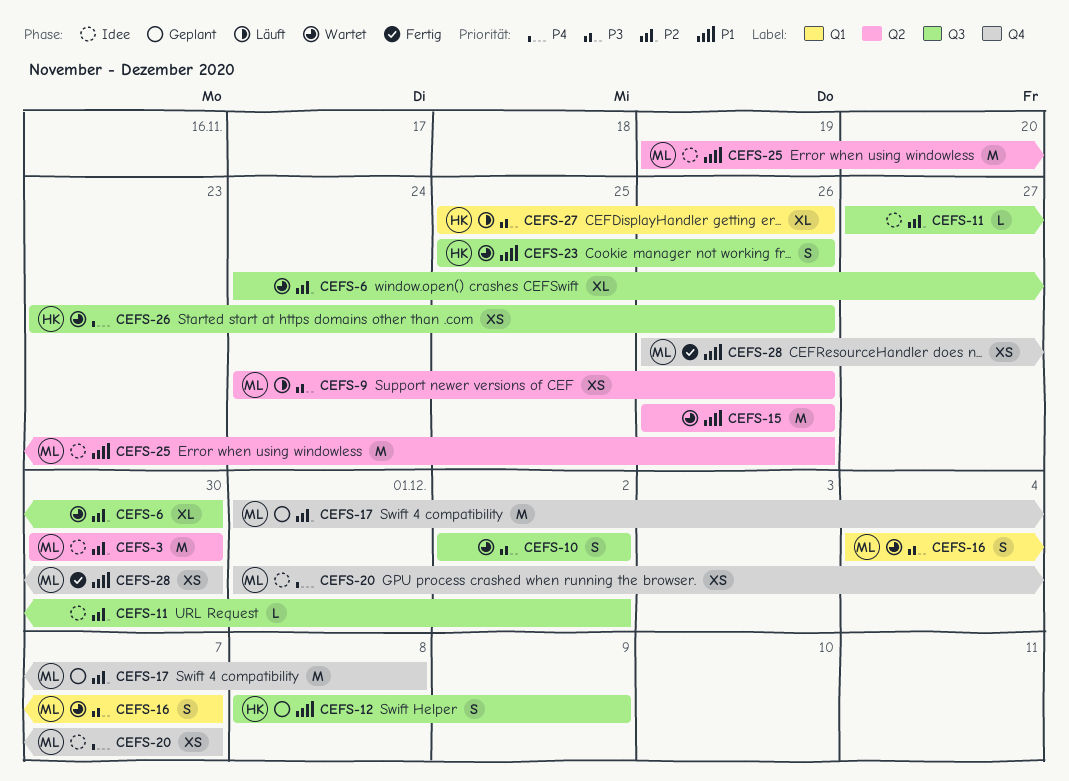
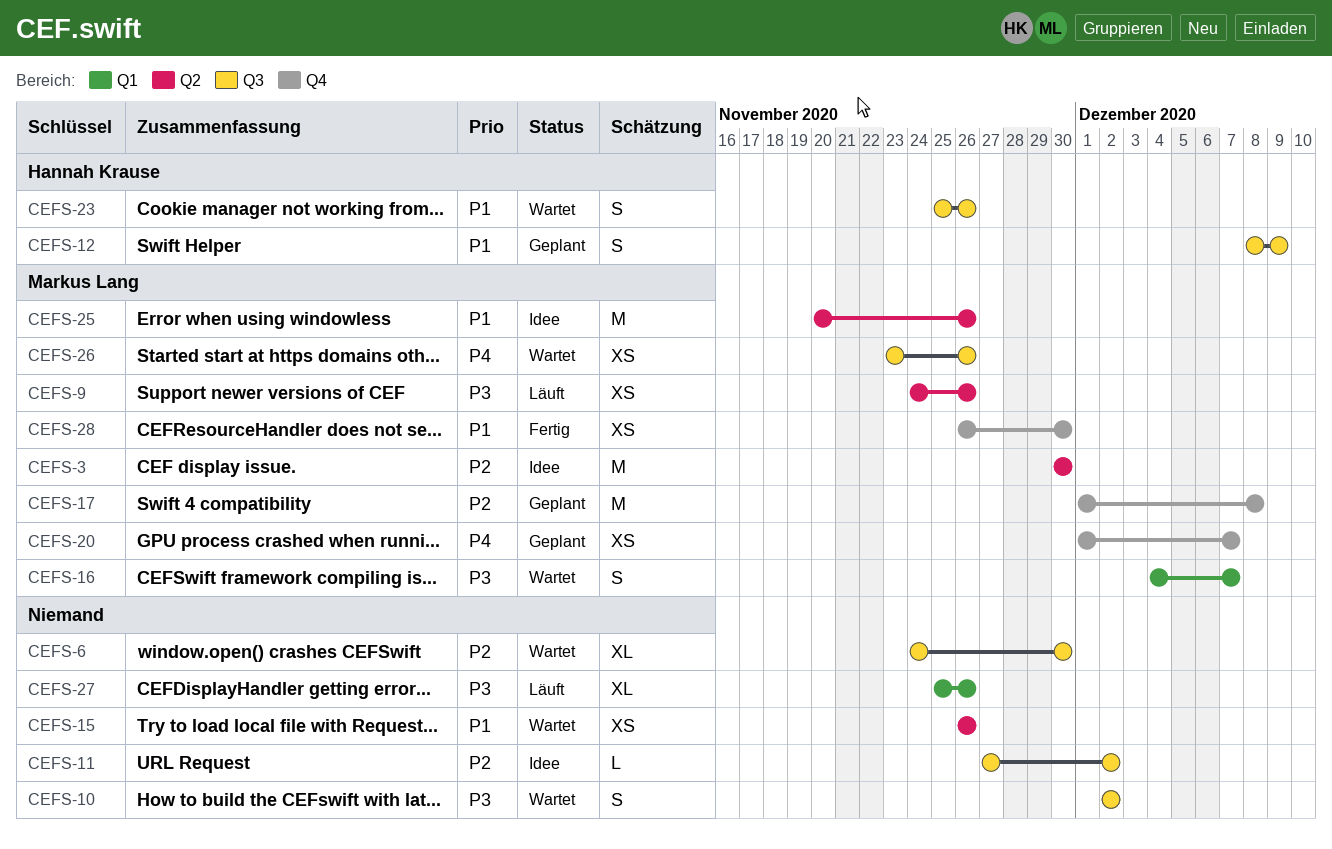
CEFS-15, estimate: M -> XS
CEFS-20, status: Idee -> Geplant
CEFS-25, start: Nov 19 -> Nov 20
CEFS-26, owner: Hannah Krause -> Markus Lang
CEFS-27, owner: Hannah Krause -> none

